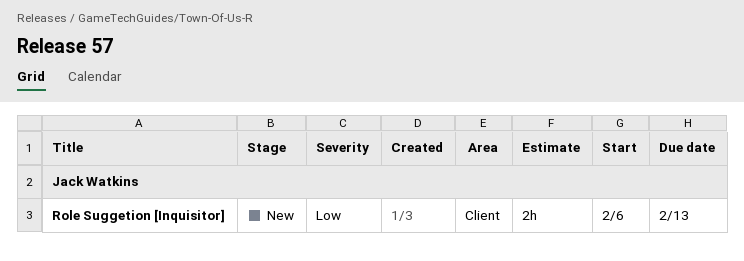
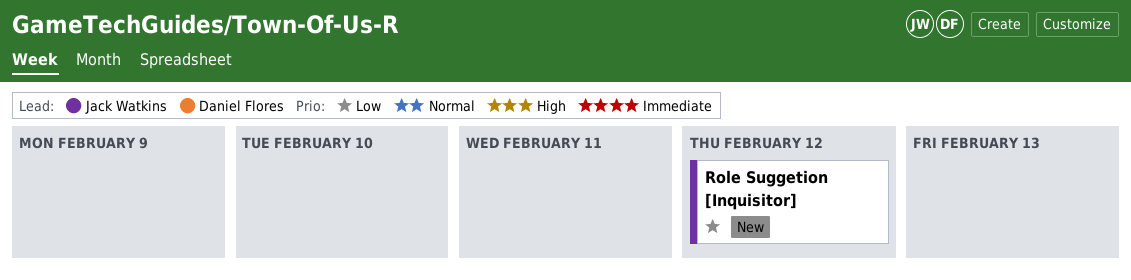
Role Suggetion [Inquisitor], due: Feb 13 -> Feb 12

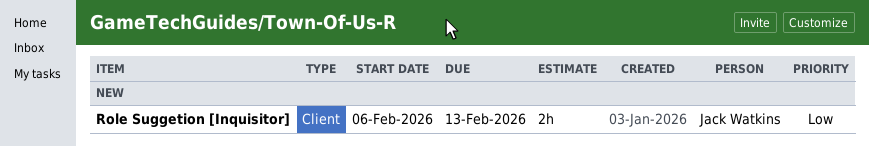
Role Suggetion [Inquisitor], due: Feb 12 -> Feb 13

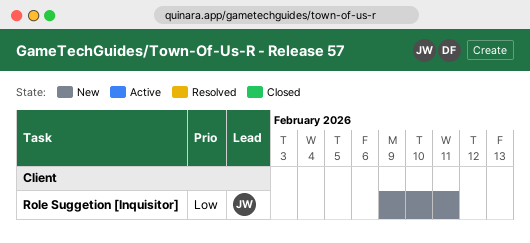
Role Suggetion [Inquisitor], start: Feb 6 -> Feb 9
Role Suggetion [Inquisitor], due: Feb 13 -> Feb 11

